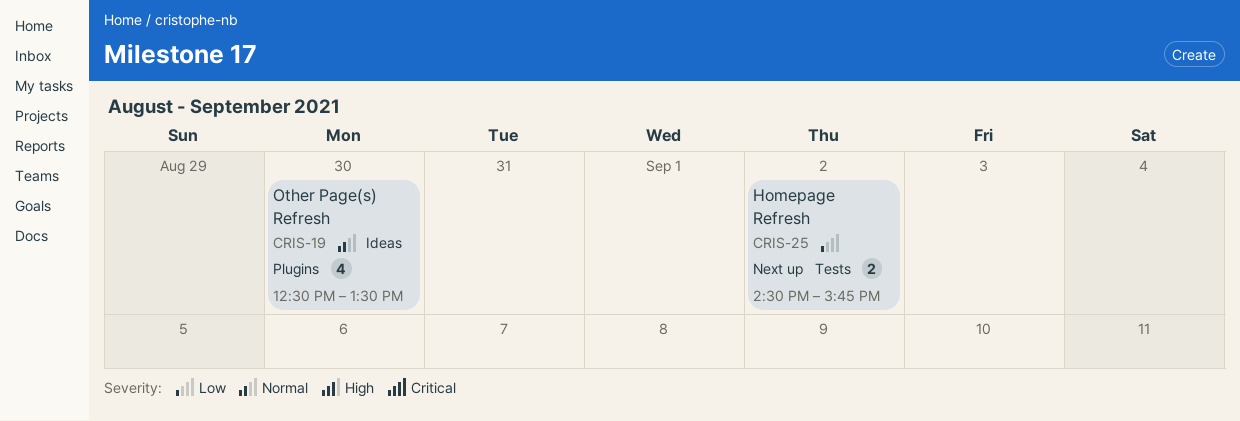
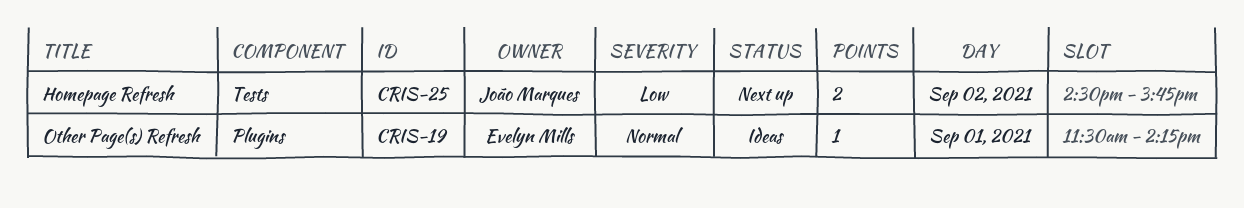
CRIS-19, estimate: 4 -> 1
CRIS-19, day: Aug 30 -> Sep 1
CRIS-19, begins: 12:30 -> 11:30
CRIS-19, ends: 13:30 -> 14:15

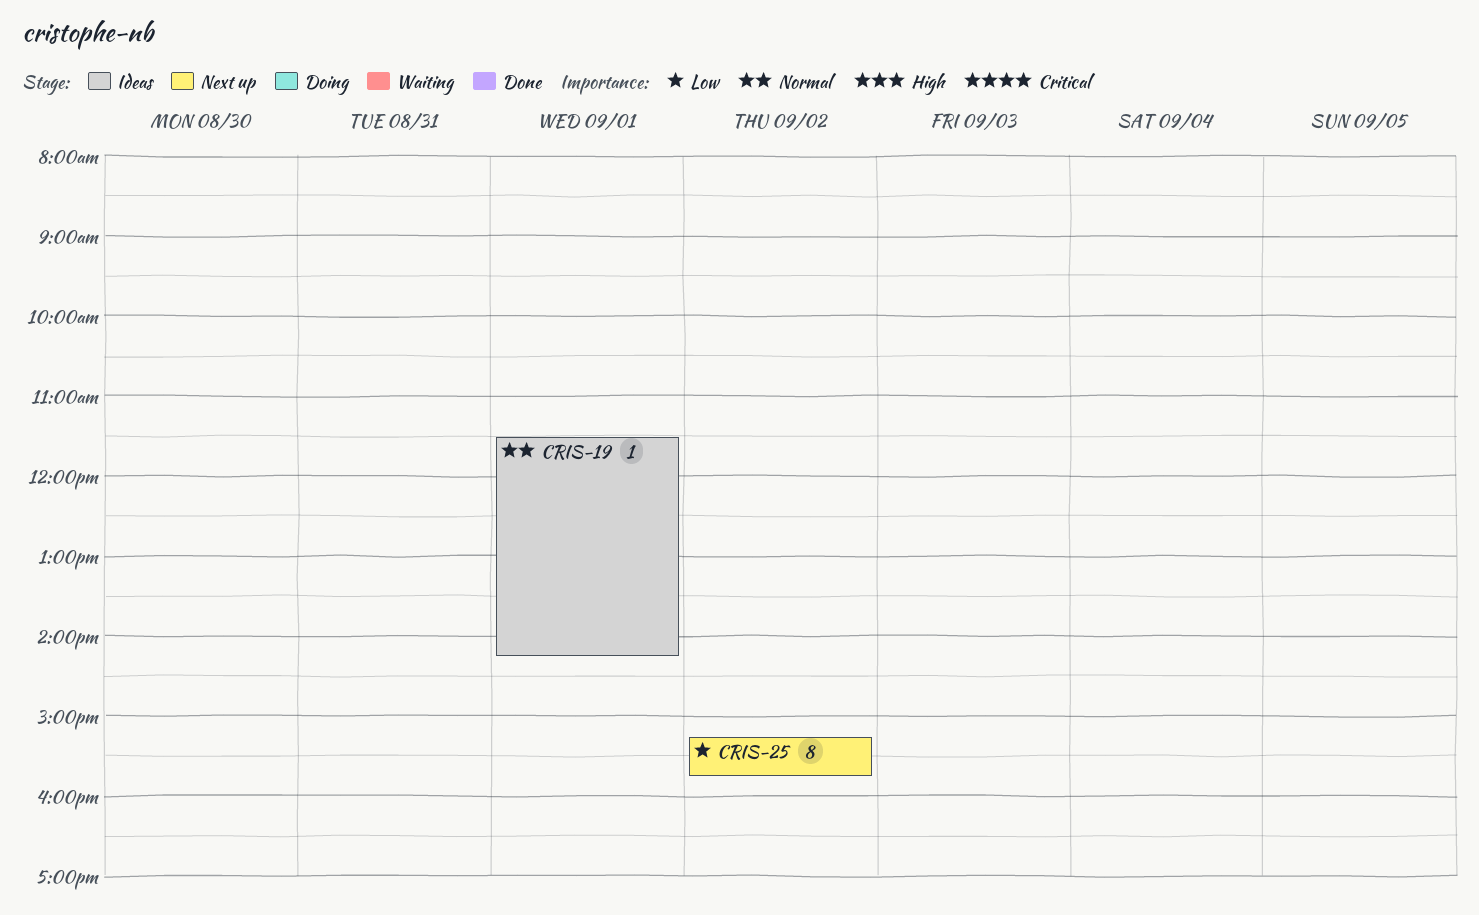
CRIS-25, estimate: 2 -> 8
CRIS-25, begins: 14:30 -> 15:15

